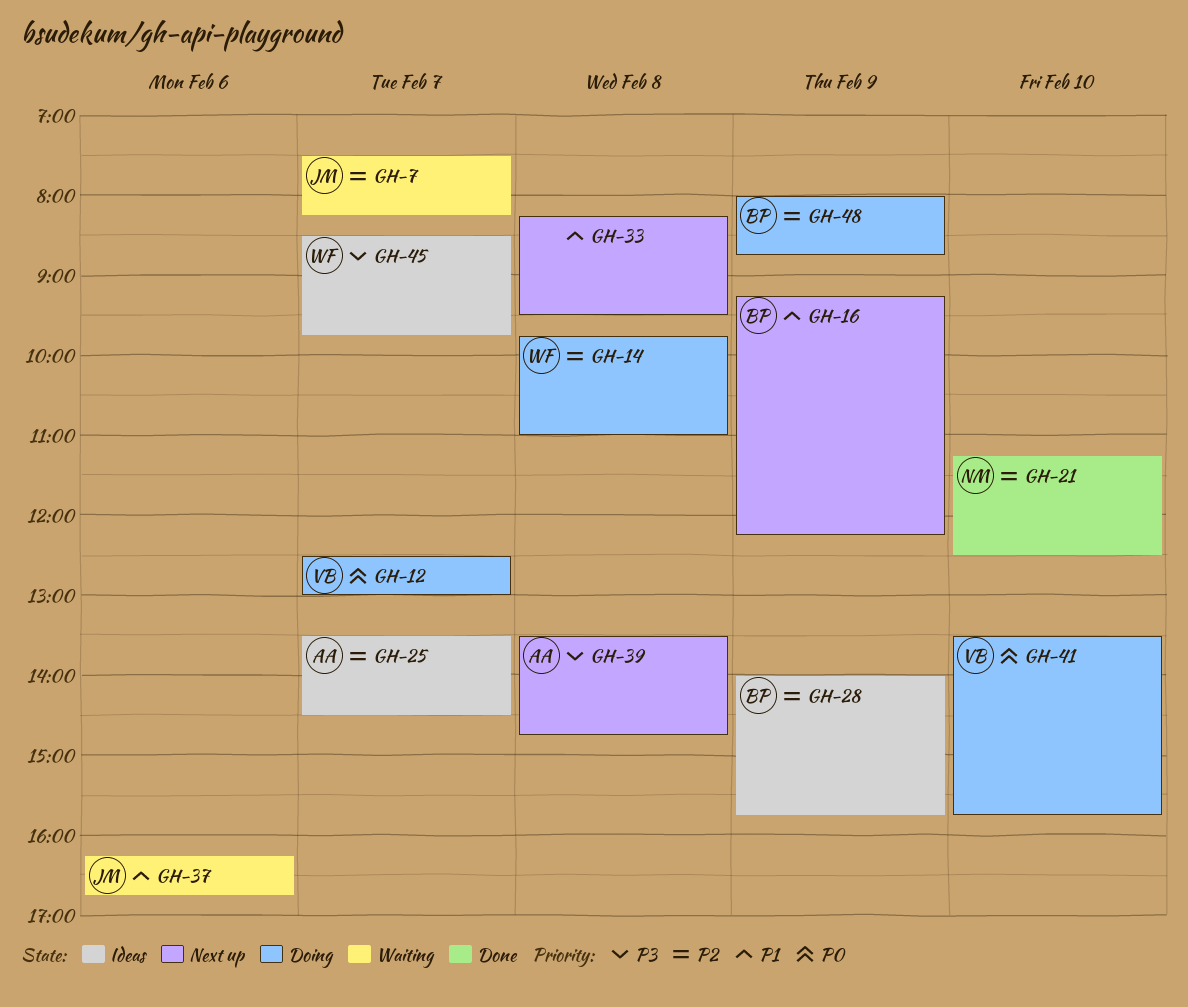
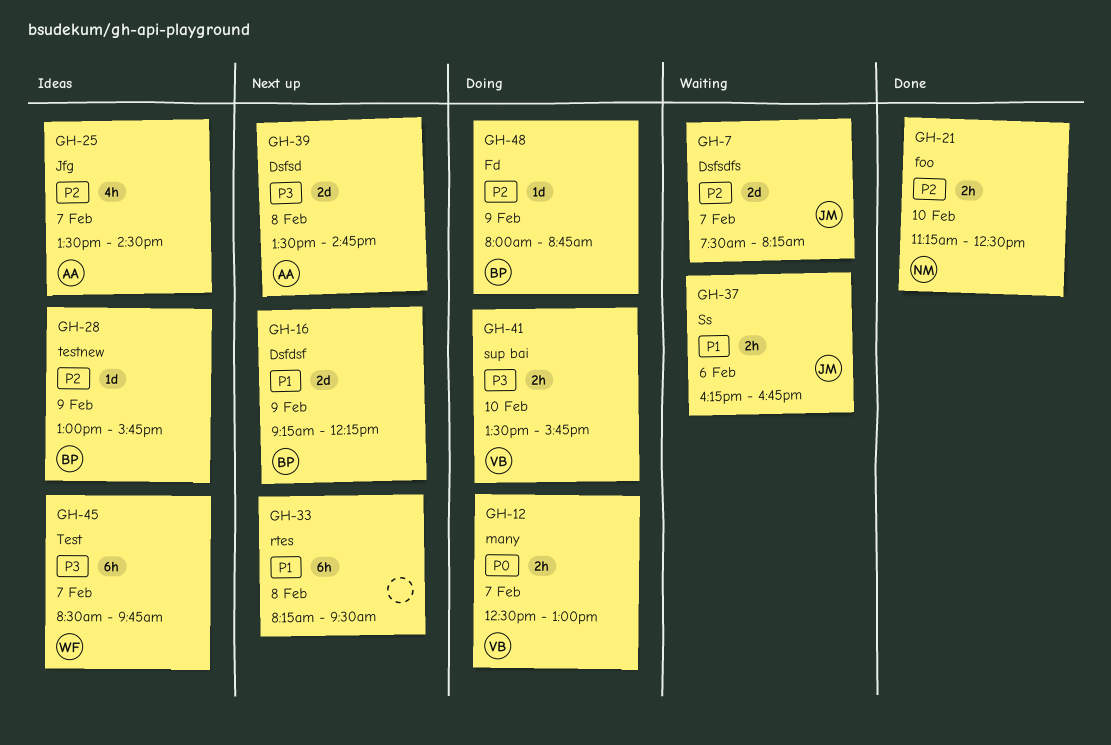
GH-14: present -> none
GH-28, begins: 14:00 -> 13:00
GH-41, priority: P0 -> P3

